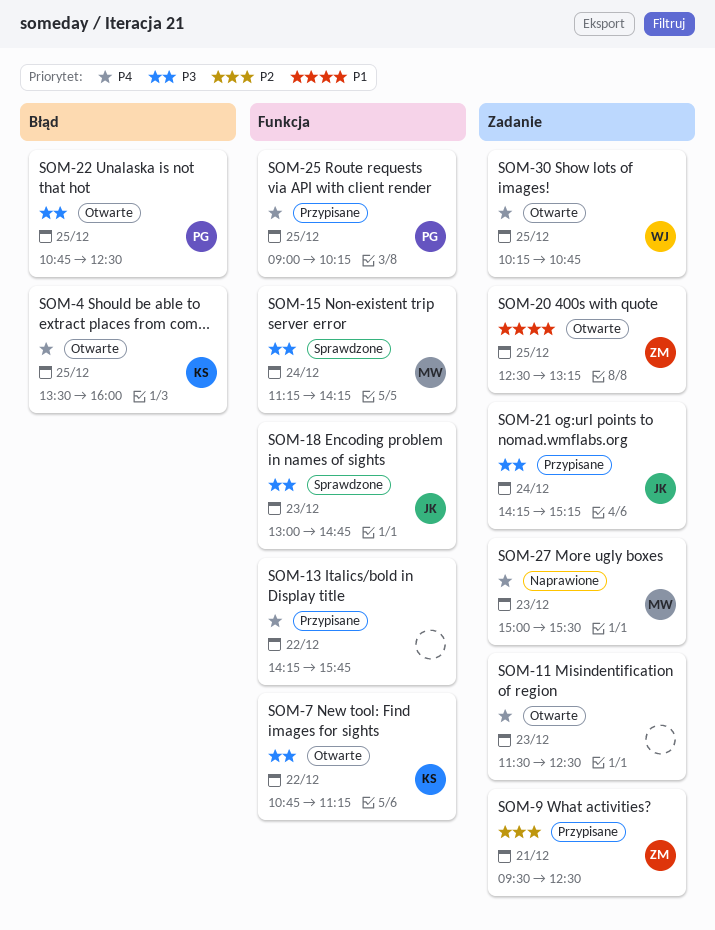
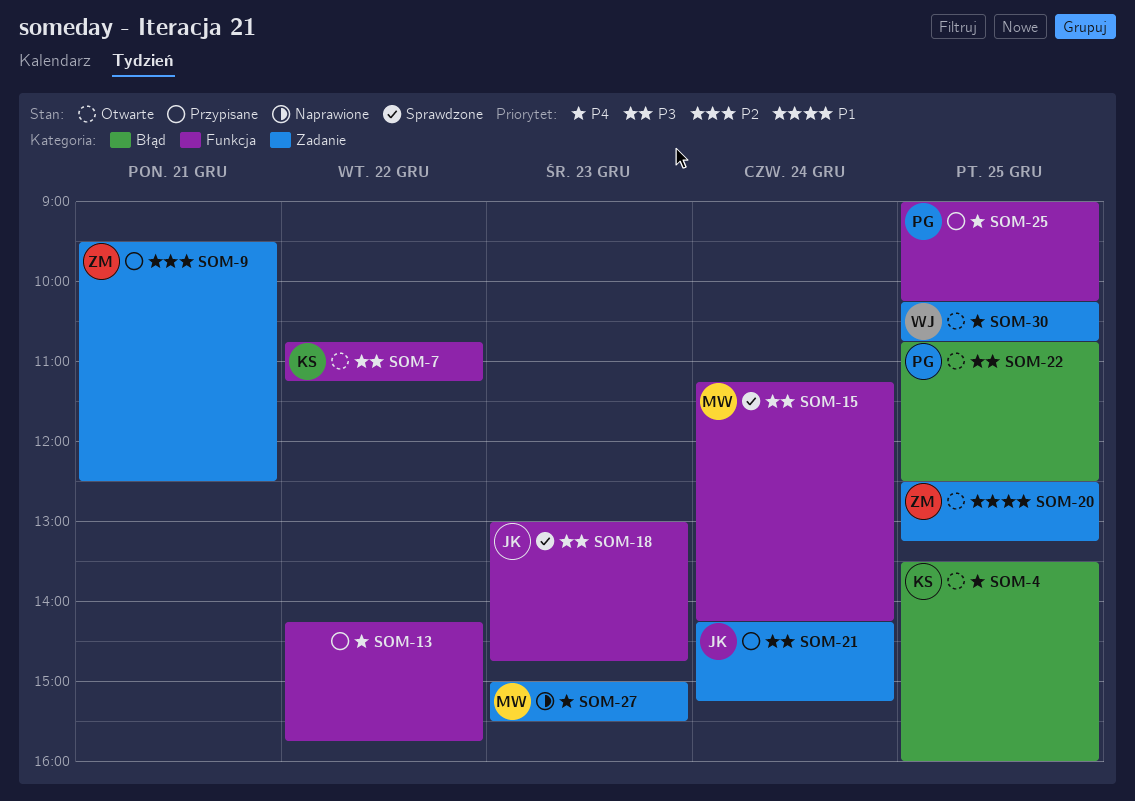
SOM-11: present -> none

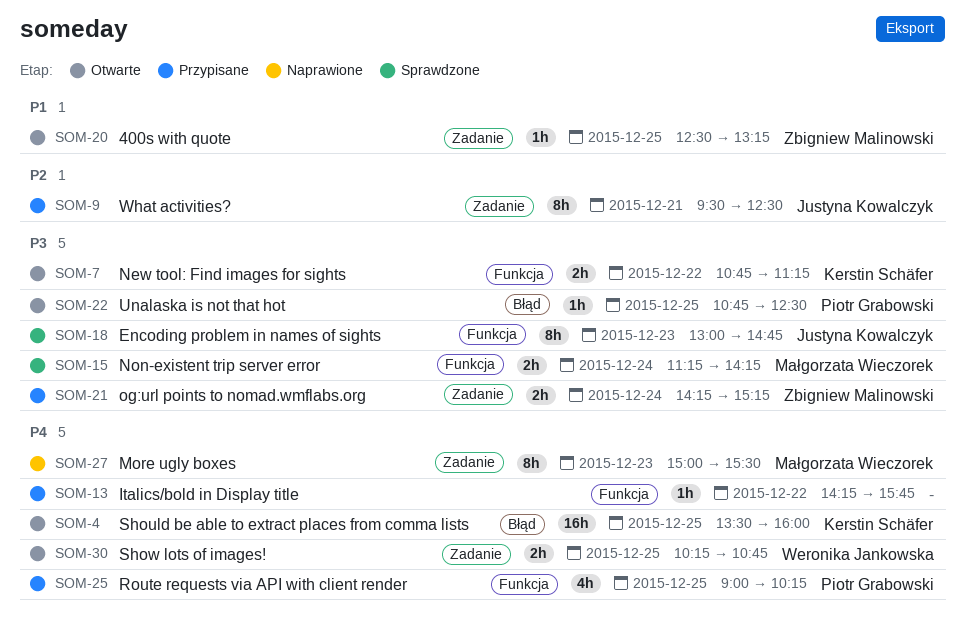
SOM-9, owner: Zbigniew Malinowski -> Justyna Kowalczyk
SOM-21, owner: Justyna Kowalczyk -> Zbigniew Malinowski

